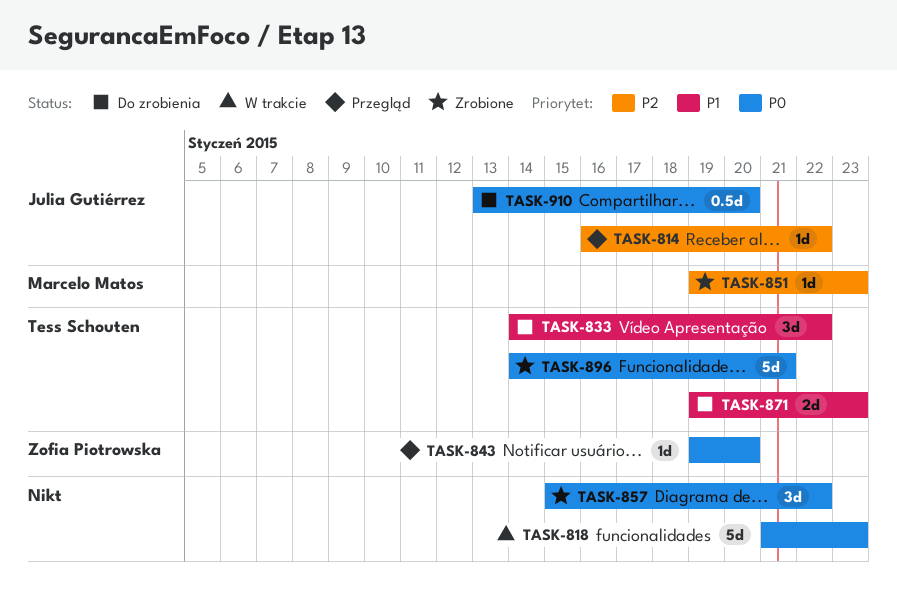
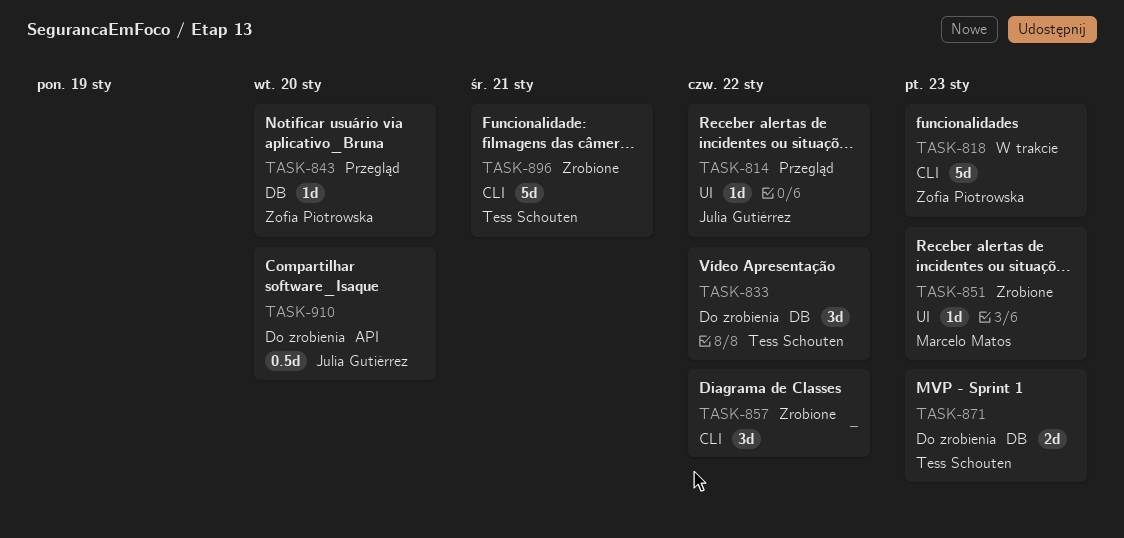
TASK-818, owner: none -> Zofia Piotrowska

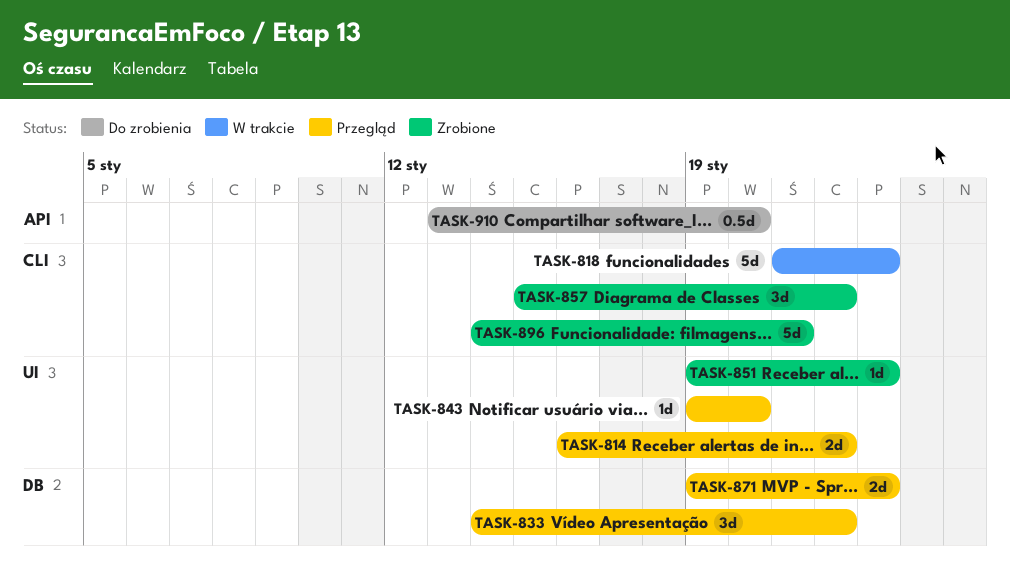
TASK-814, estimate: 1d -> 2d
TASK-833, status: Do zrobienia -> Przegląd
TASK-843, label: DB -> UI
TASK-871, status: Do zrobienia -> Przegląd

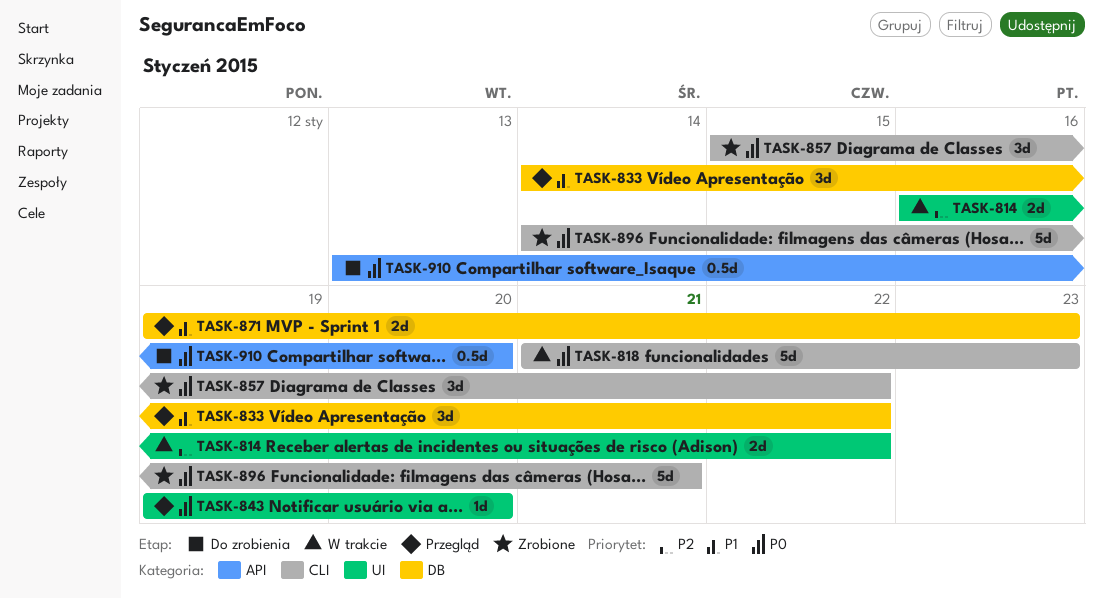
TASK-814, status: Przegląd -> W trakcie
TASK-851: present -> none

